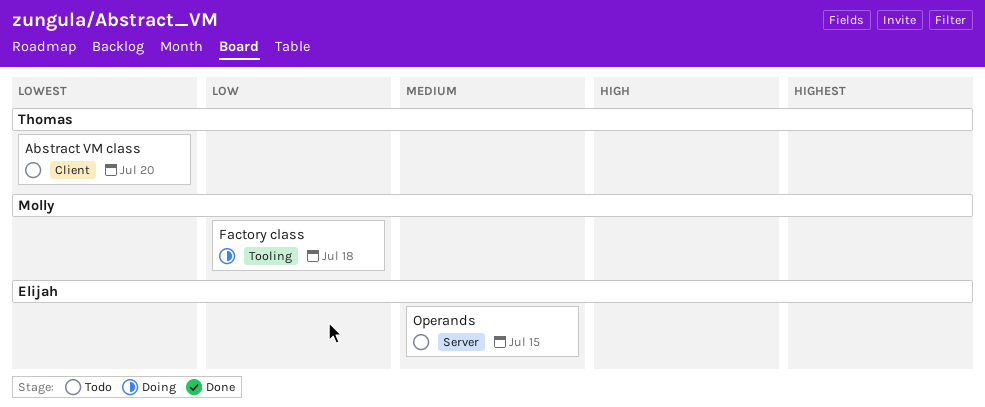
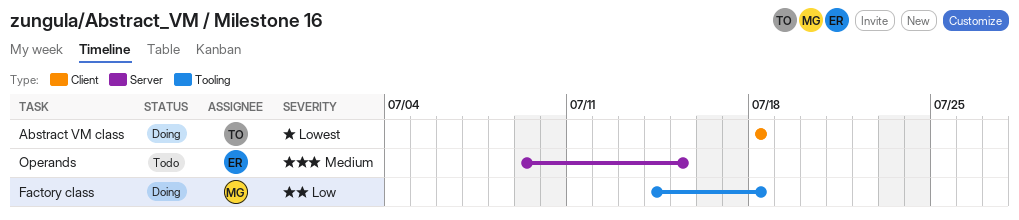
Abstract VM class, status: Todo -> Doing
Abstract VM class, due: Jul 20 -> Jul 18

